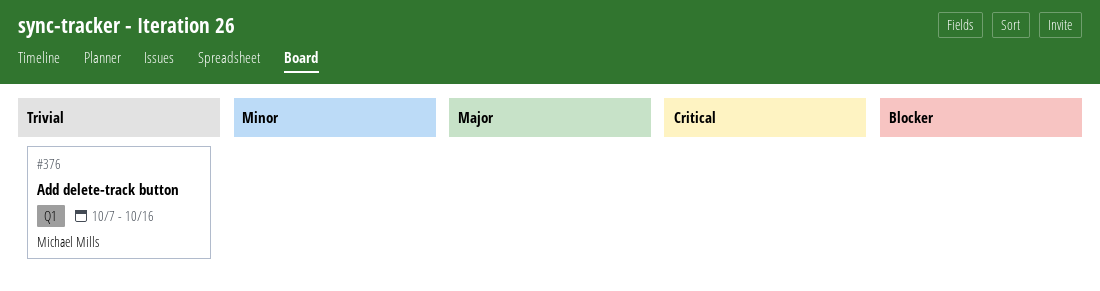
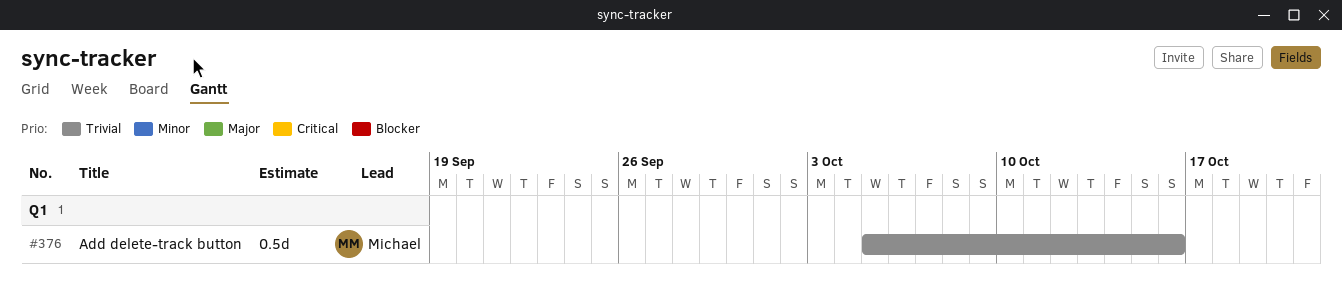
#376, start: Oct 7 -> Oct 5

